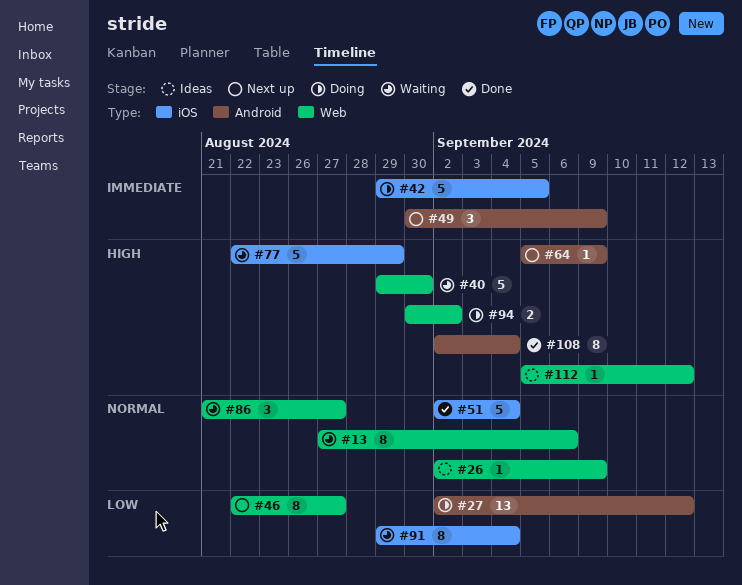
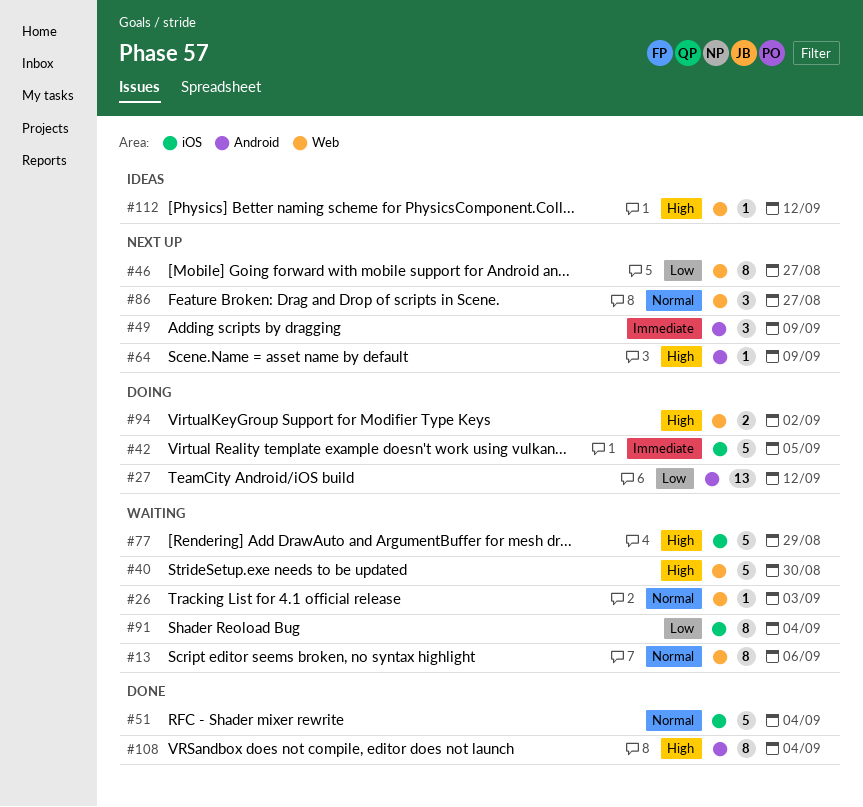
#26, status: Ideas -> Waiting
#26, due: Sep 9 -> Sep 3
#86, status: Waiting -> Next up

